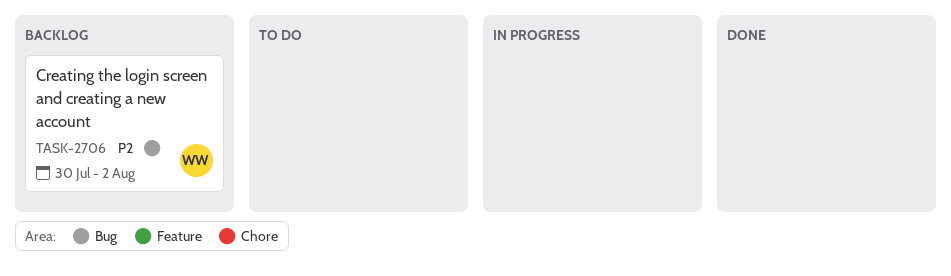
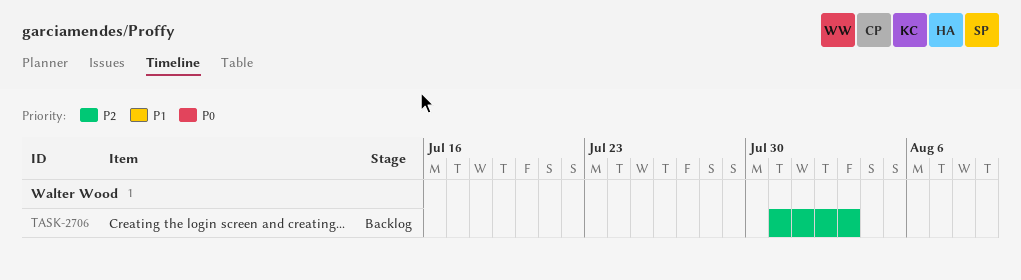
TASK-2706, start: Jul 30 -> Jul 31
TASK-2706, due: Aug 2 -> Aug 3

